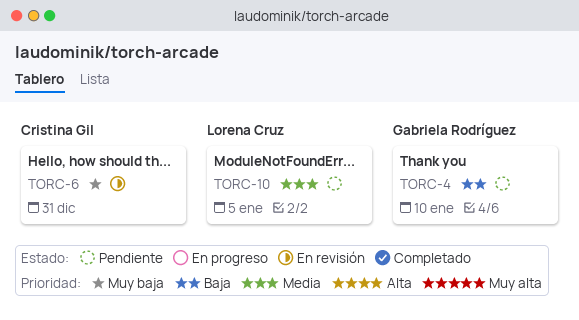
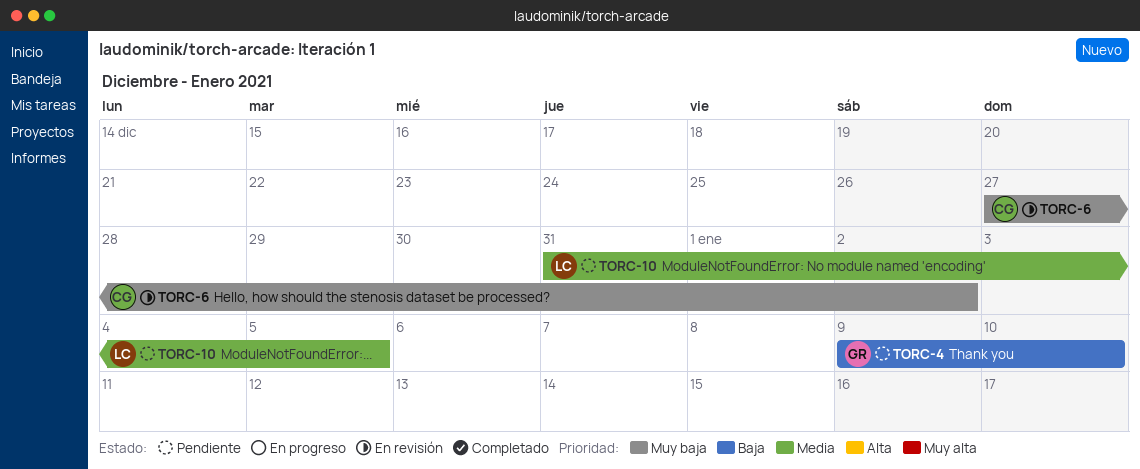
TORC-6, due: Dec 31 -> Jan 2

